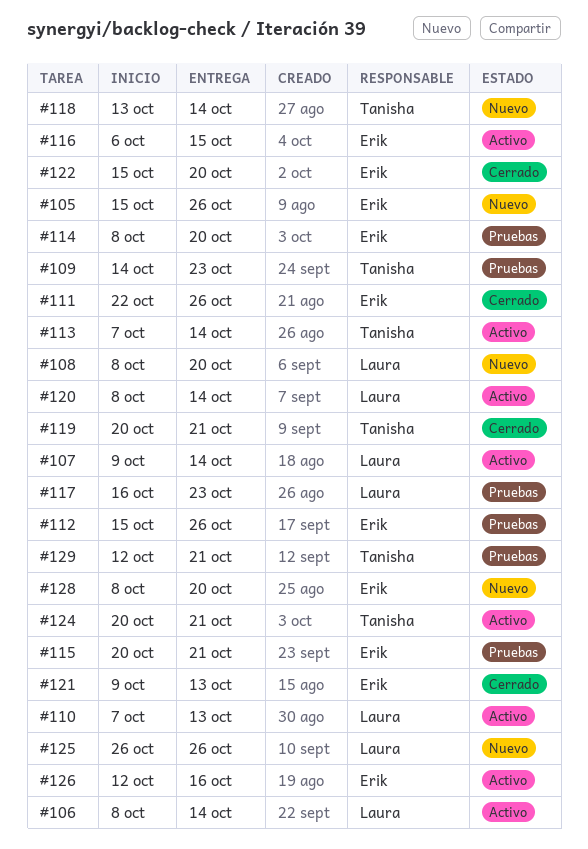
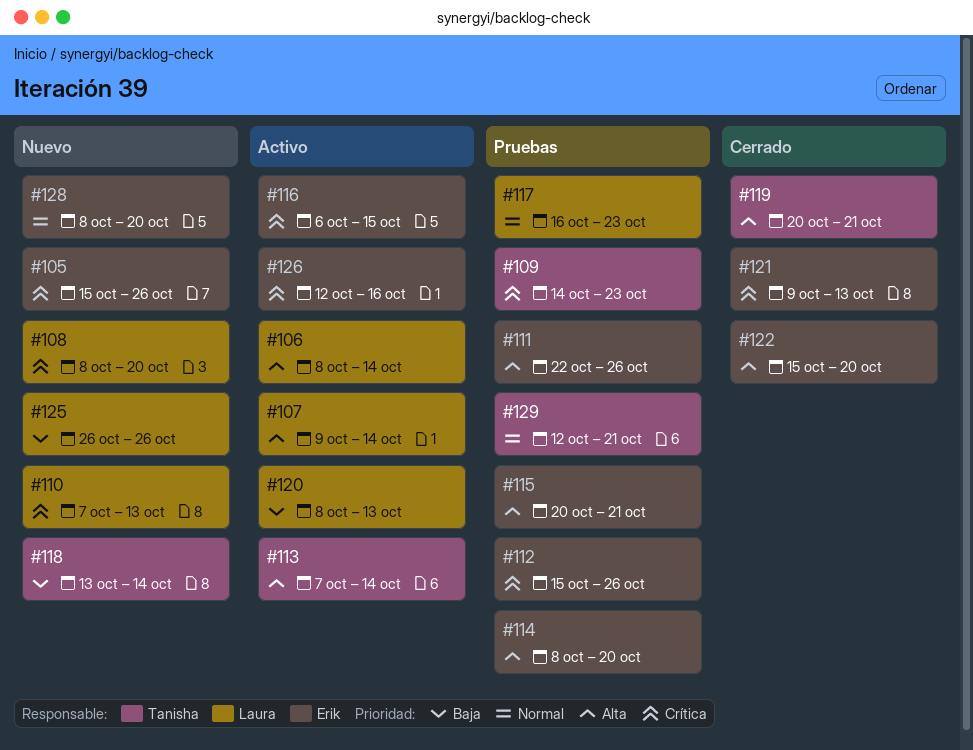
#110, status: Activo -> Nuevo
#111, status: Cerrado -> Pruebas
#120, due: Oct 14 -> Oct 13
#124: present -> none

